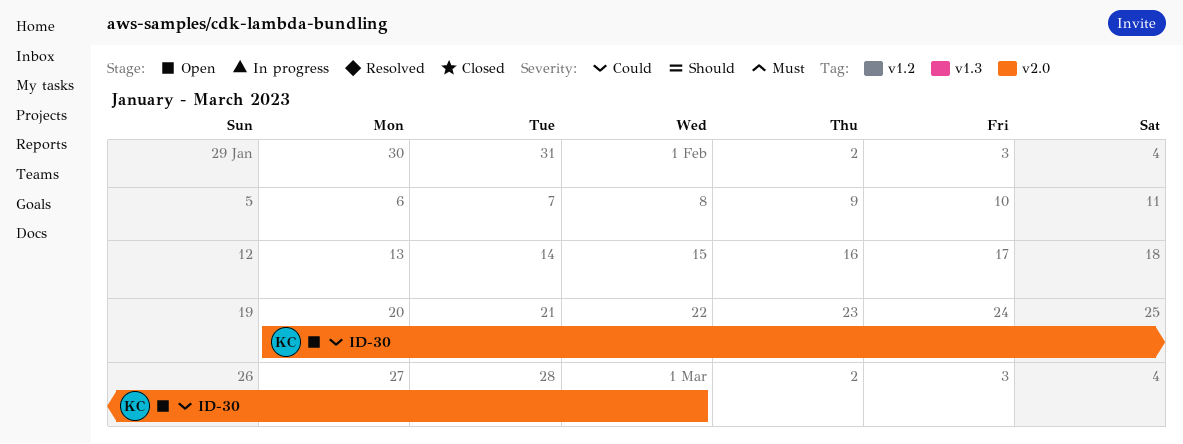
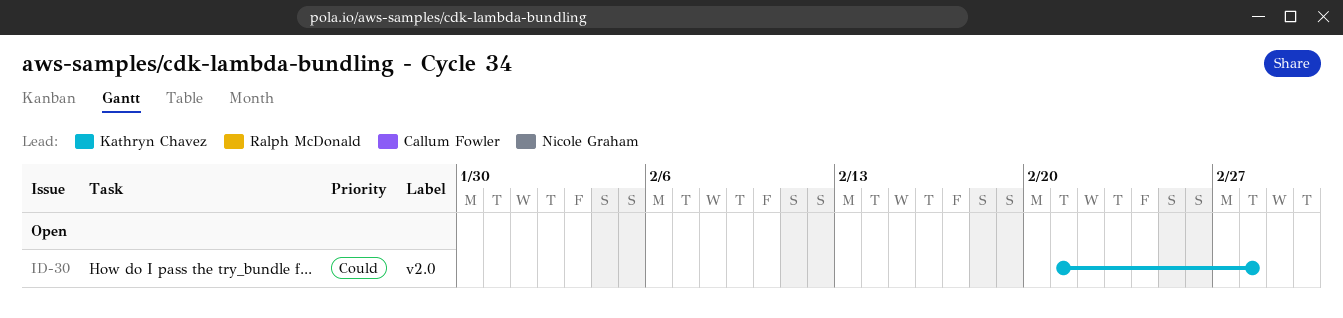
ID-30, start: Feb 20 -> Feb 21
ID-30, due: Mar 1 -> Feb 28

